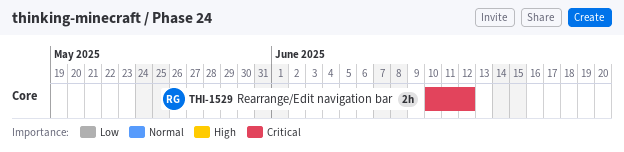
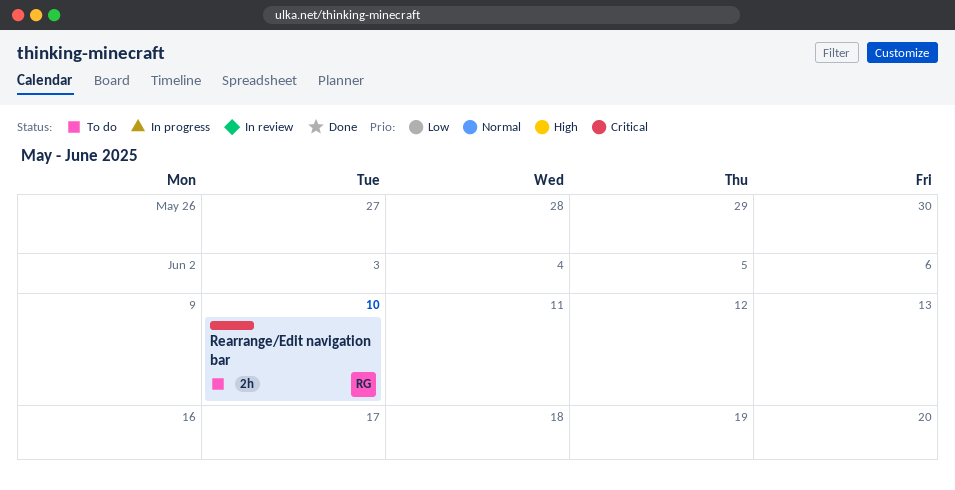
Rearrange/Edit navigation bar, due: Jun 12 -> Jun 10

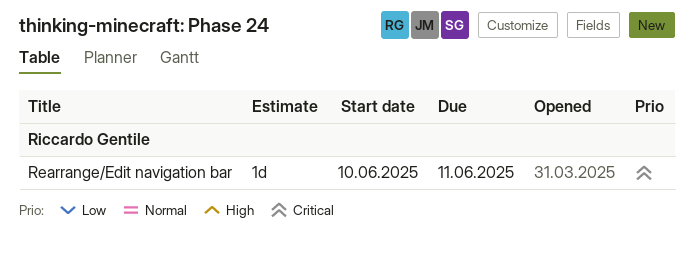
Rearrange/Edit navigation bar, estimate: 2h -> 1d
Rearrange/Edit navigation bar, due: Jun 10 -> Jun 11

